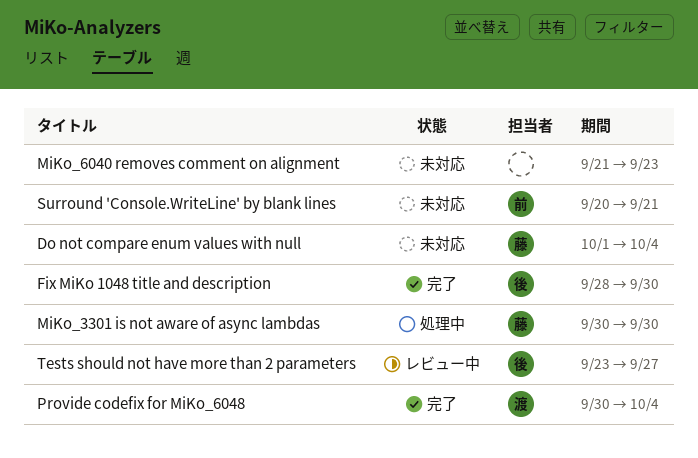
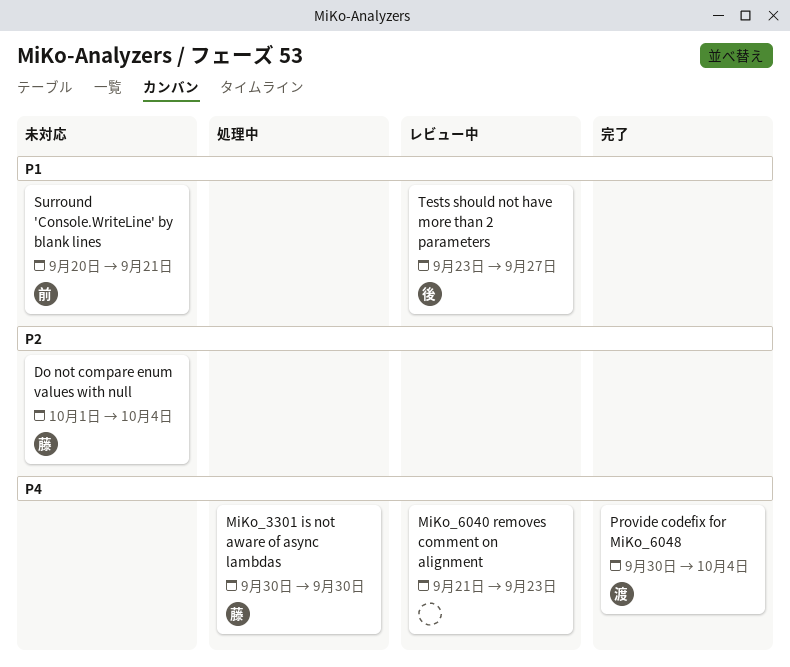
Fix MiKo 1048 title and description: present -> none
MiKo_6040 removes comment on alignment, status: 未対応 -> レビュー中

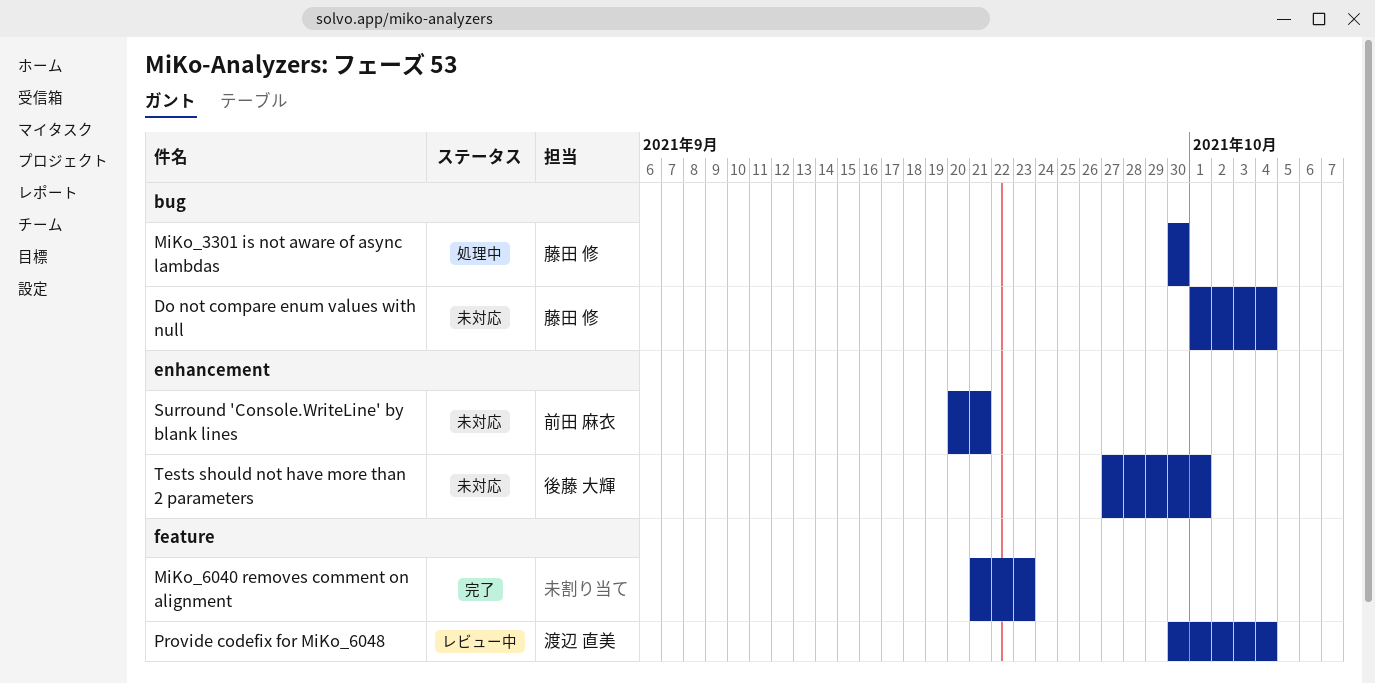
MiKo_6040 removes comment on alignment, status: レビュー中 -> 完了
Provide codefix for MiKo_6048, status: 完了 -> レビュー中
Tests should not have more than 2 parameters, status: レビュー中 -> 未対応
Tests should not have more than 2 parameters, start: Sep 23 -> Sep 27
Tests should not have more than 2 parameters, due: Sep 27 -> Oct 1

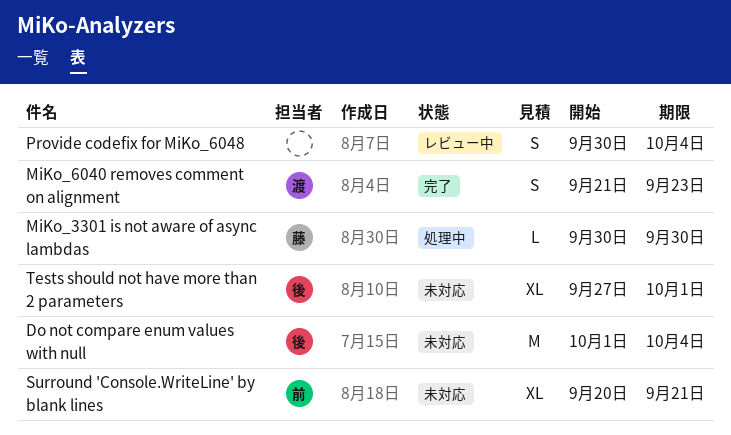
Do not compare enum values with null, owner: 藤田 修 -> 後藤 大輝
MiKo_6040 removes comment on alignment, owner: none -> 渡辺 直美
Provide codefix for MiKo_6048, owner: 渡辺 直美 -> none

